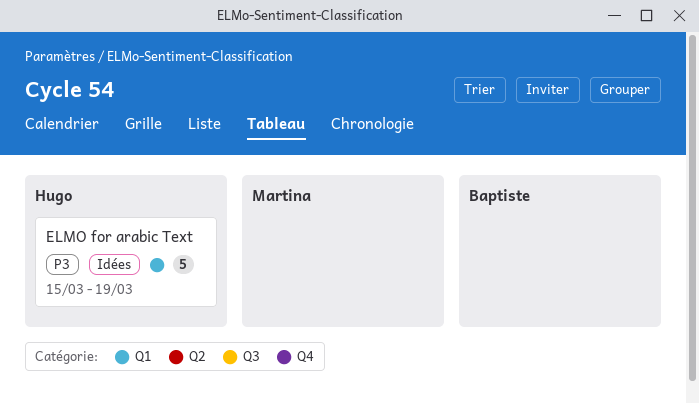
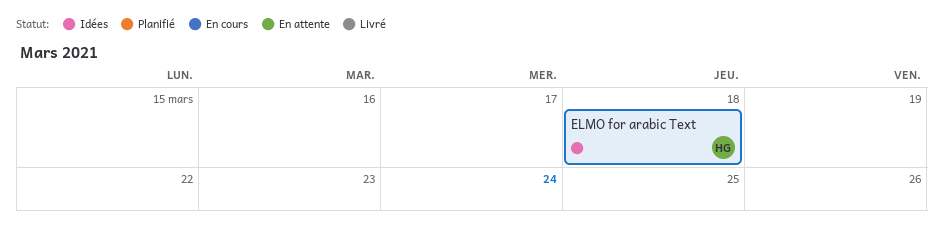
ELMO for arabic Text, due: Mar 19 -> Mar 18

